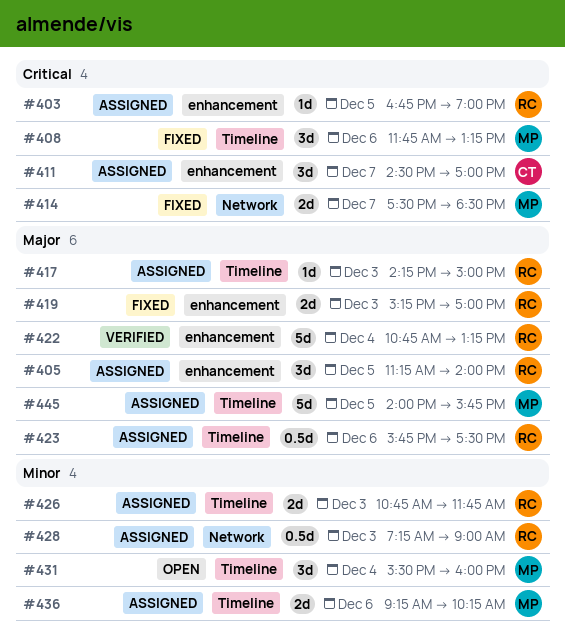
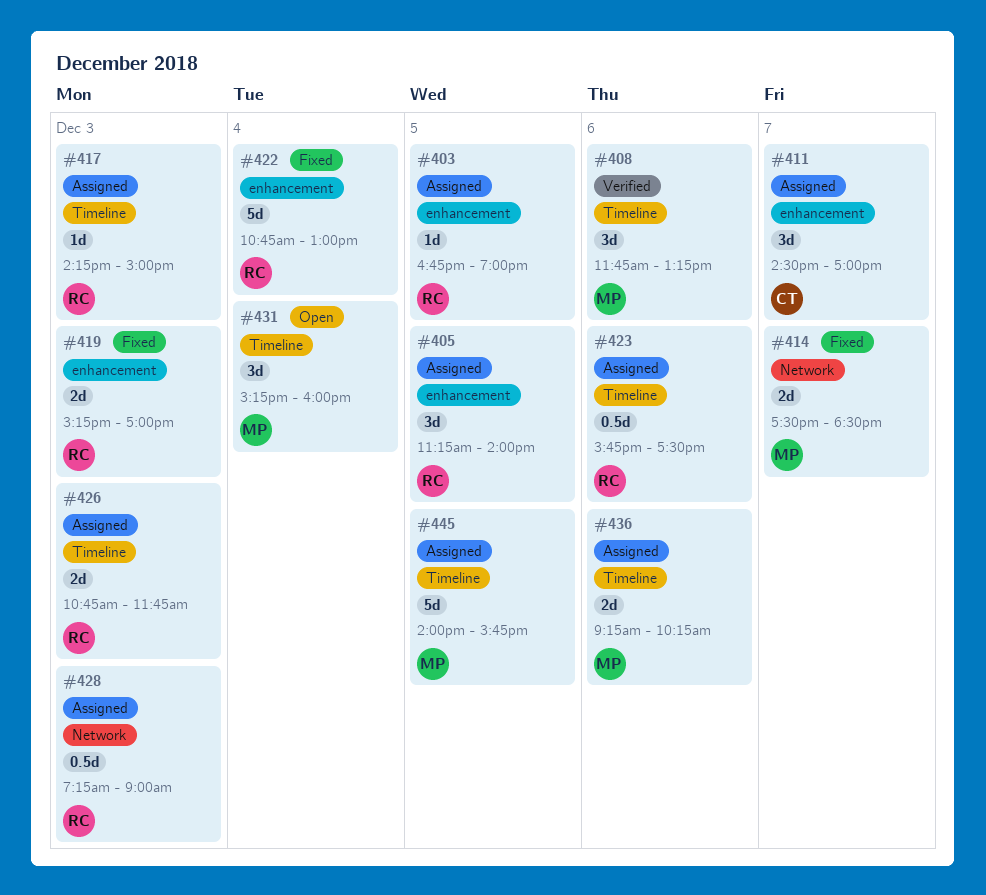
#408, status: Fixed -> Verified
#422, status: Verified -> Fixed
#422, ends: 13:15 -> 13:00
#431, begins: 15:30 -> 15:15

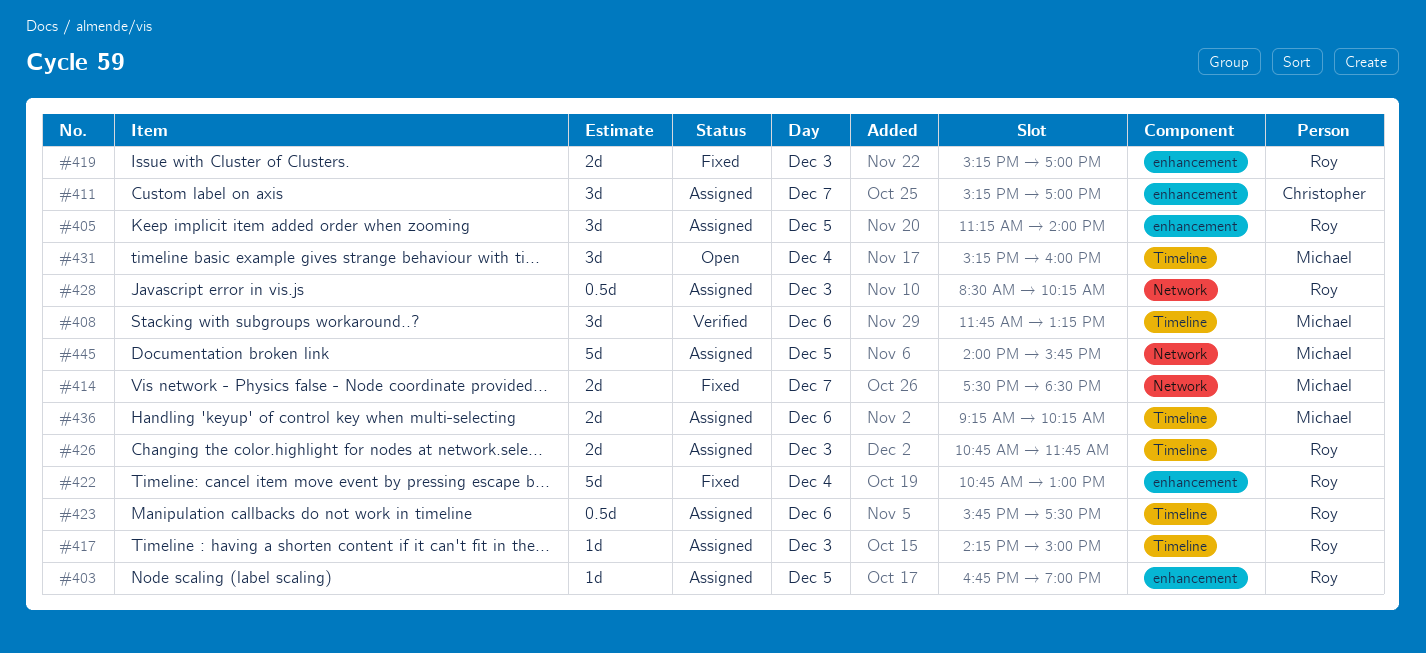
#411, begins: 14:30 -> 15:15
#428, begins: 07:15 -> 08:30
#428, ends: 09:00 -> 10:15
#445, label: Timeline -> Network

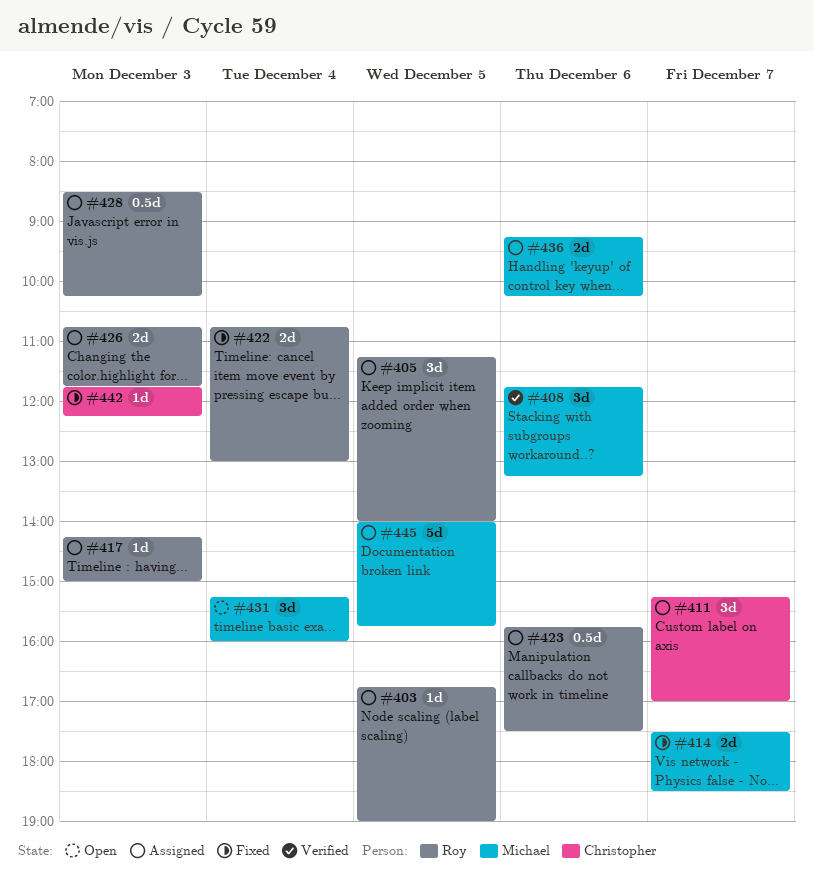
#419: present -> none
#422, estimate: 5d -> 2d
#442: none -> present

